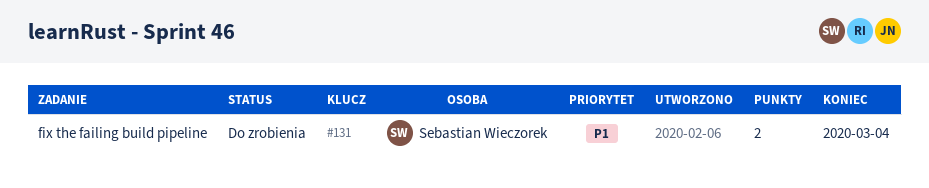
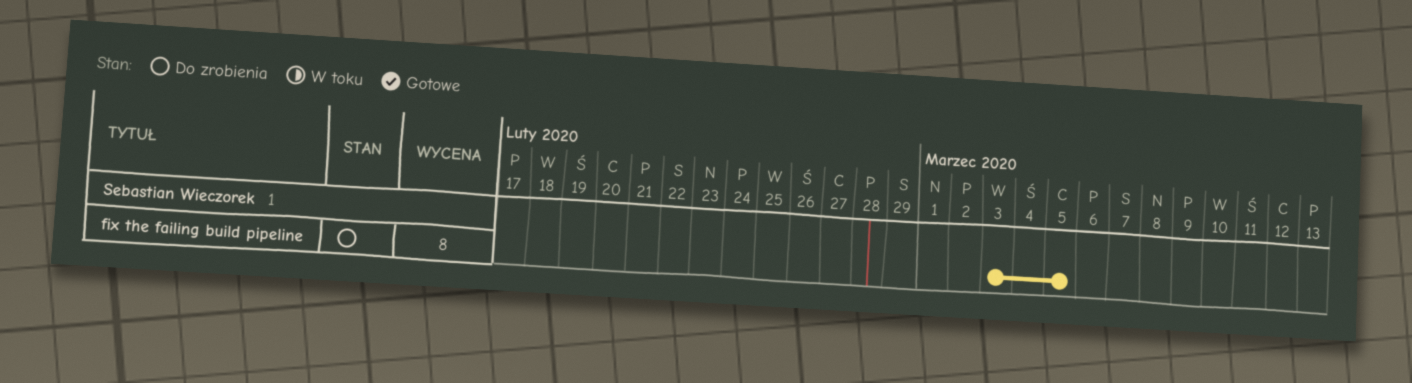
fix the failing build pipeline, estimate: 2 -> 8
fix the failing build pipeline, due: Mar 4 -> Mar 5

